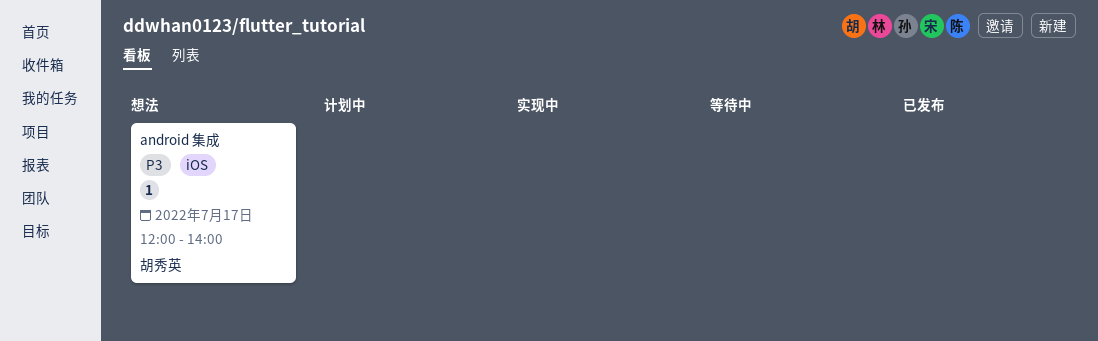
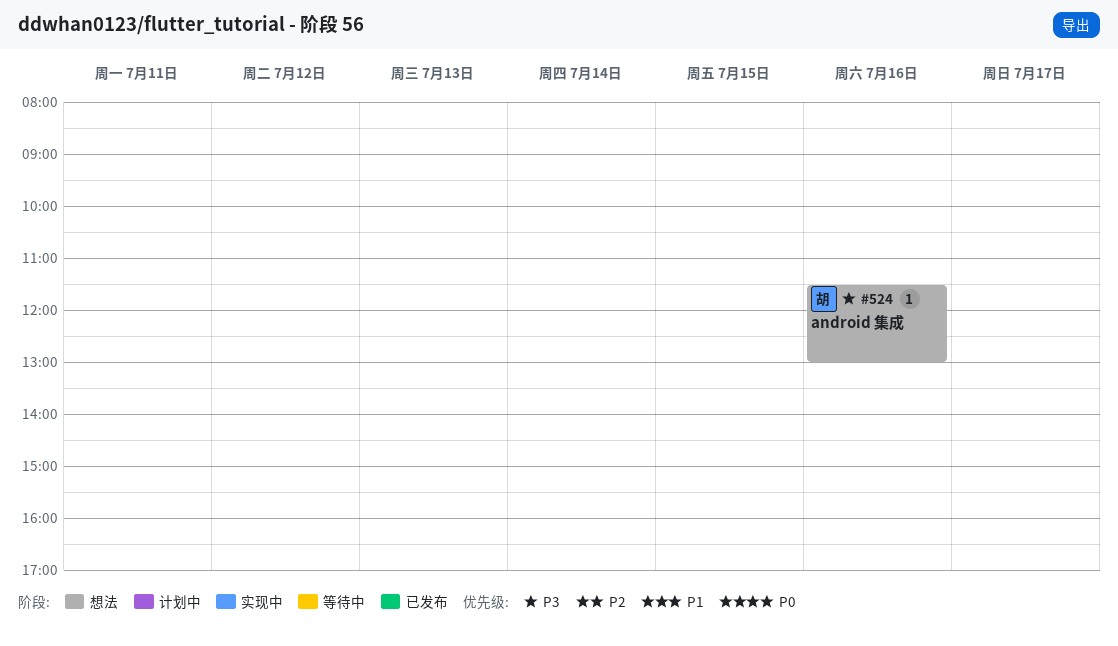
android 集成, day: Jul 17 -> Jul 16
android 集成, begins: 12:00 -> 11:30
android 集成, ends: 14:00 -> 13:00

